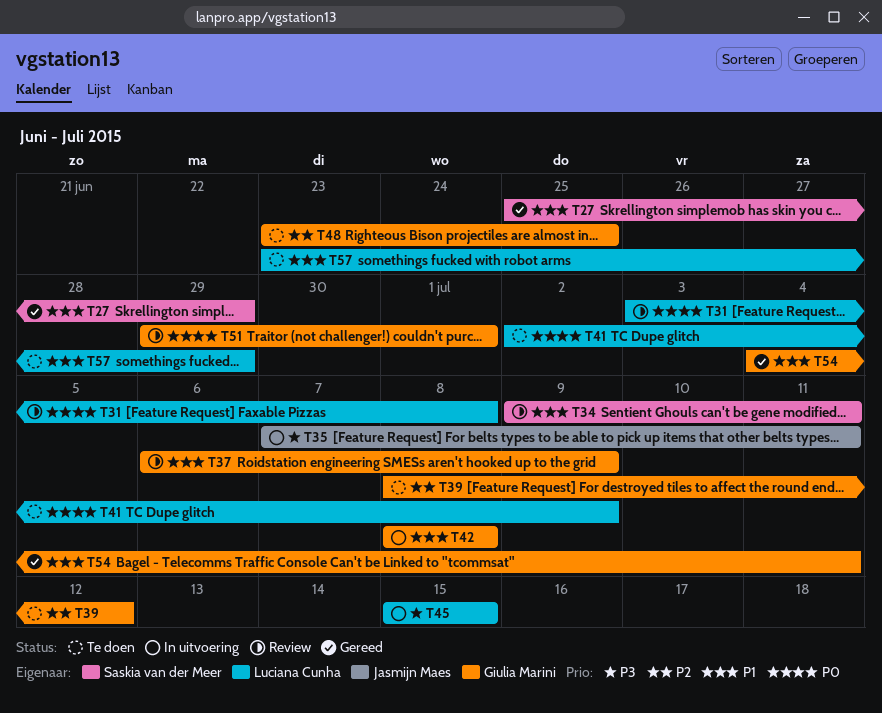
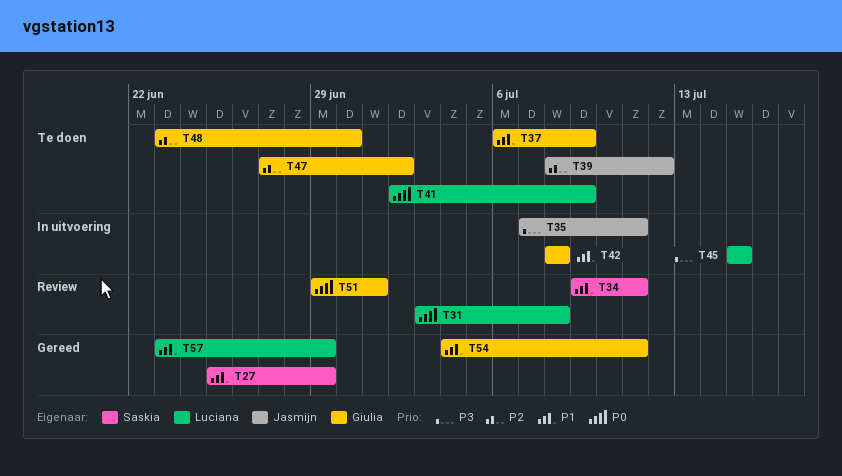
T37, status: Review -> Te doen
T39, owner: Giulia Marini -> Jasmijn Maes
T47: none -> present
T48, due: Jun 25 -> Jun 30
T57, status: Te doen -> Gereed

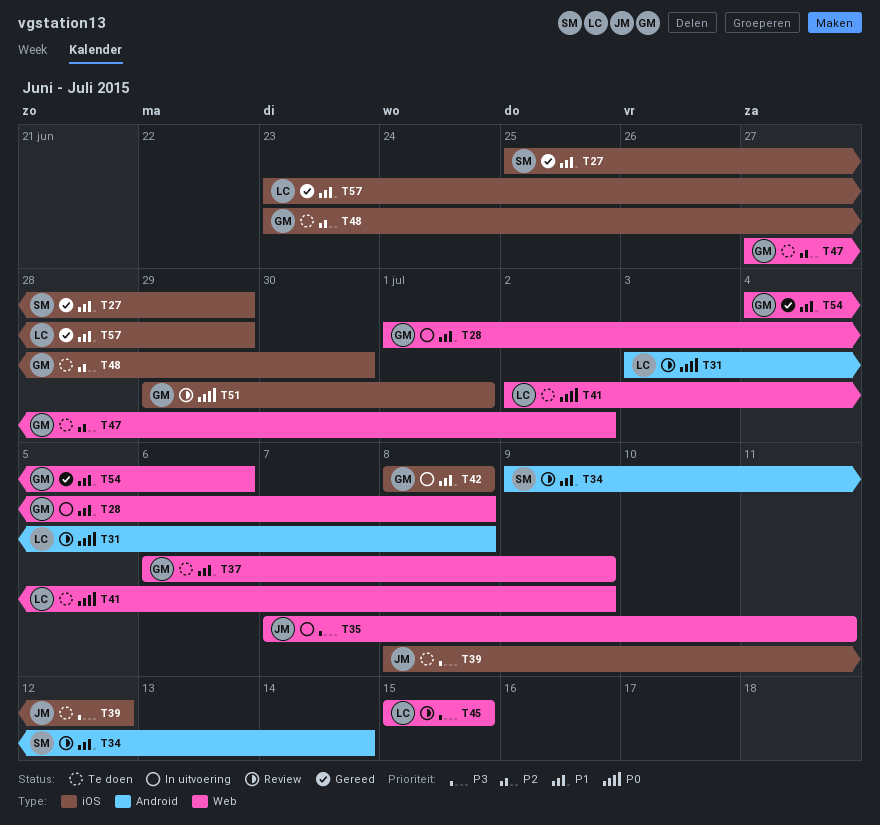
T28: none -> present
T34, due: Jul 11 -> Jul 14
T39, priority: P2 -> P3
T45, status: In uitvoering -> Review
T54, due: Jul 11 -> Jul 6

